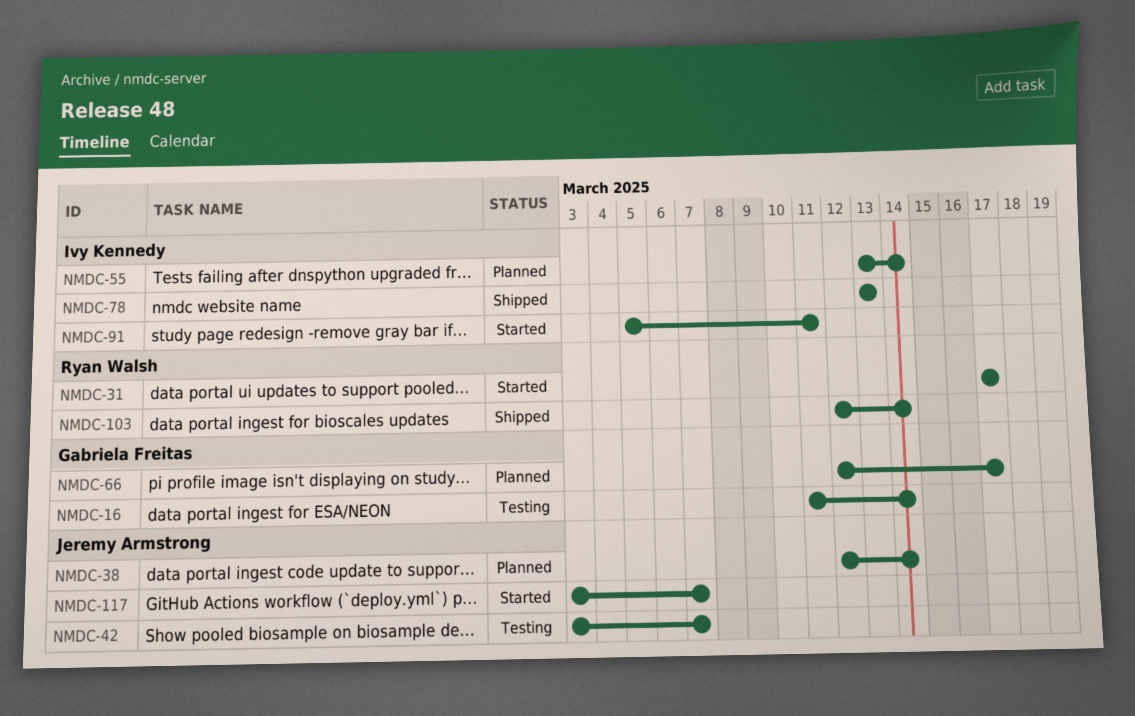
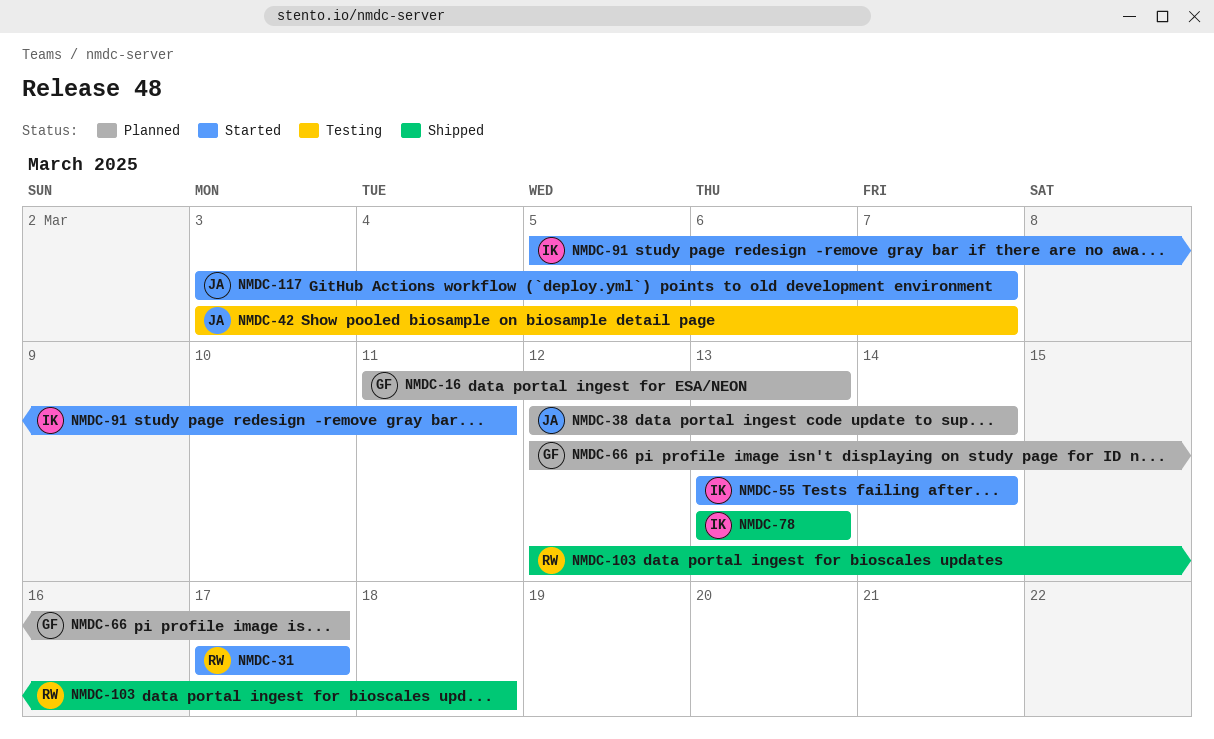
NMDC-16, status: Testing -> Planned
NMDC-16, due: Mar 14 -> Mar 13
NMDC-55, status: Planned -> Started
NMDC-103, due: Mar 14 -> Mar 18

